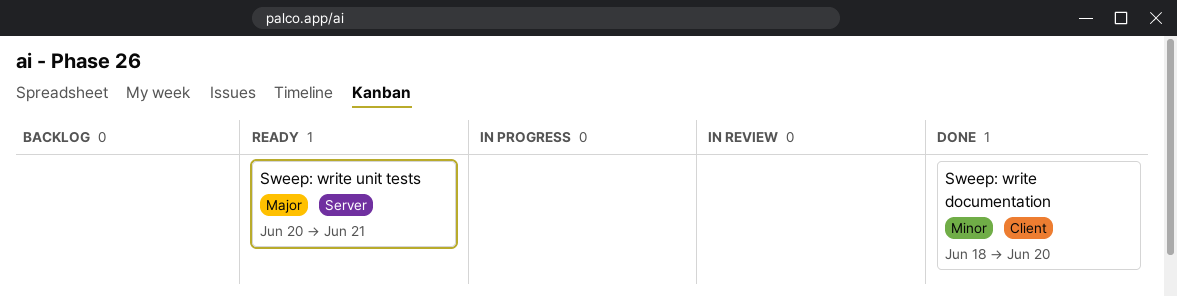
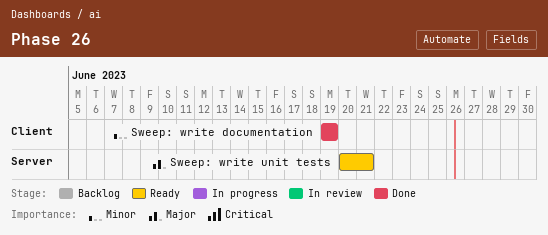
Sweep: write documentation, start: Jun 18 -> Jun 19
Sweep: write documentation, due: Jun 20 -> Jun 19

